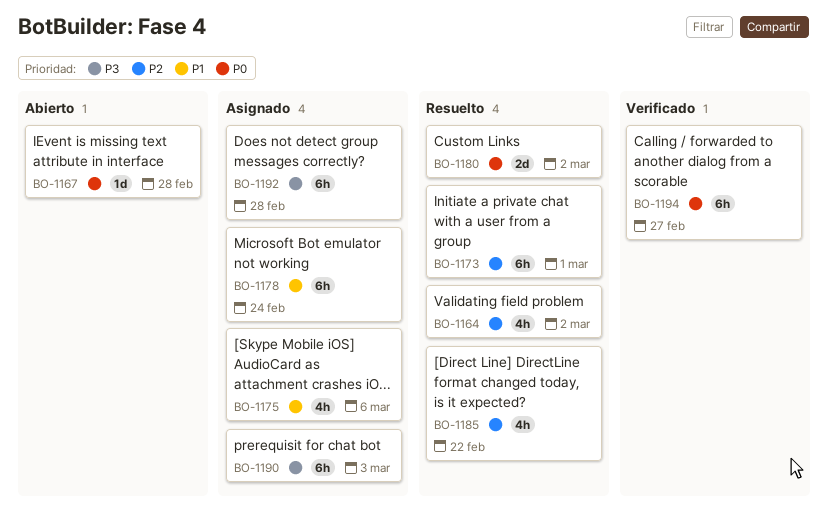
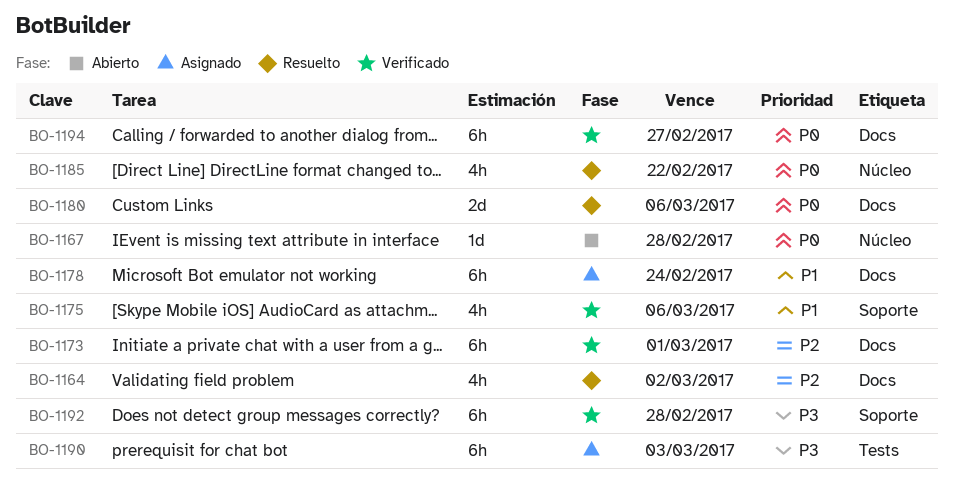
BO-1173, status: Resuelto -> Verificado
BO-1175, status: Asignado -> Verificado
BO-1180, due: Mar 2 -> Mar 6
BO-1185, priority: P2 -> P0
BO-1192, status: Asignado -> Verificado

